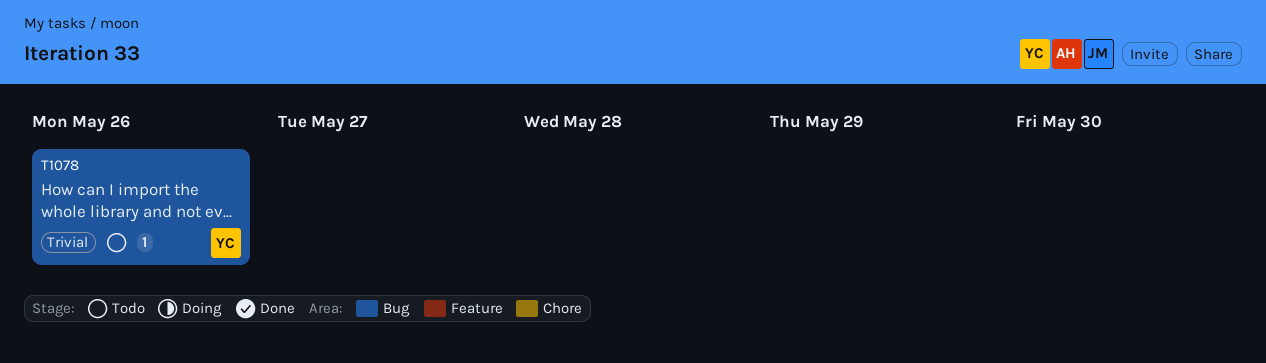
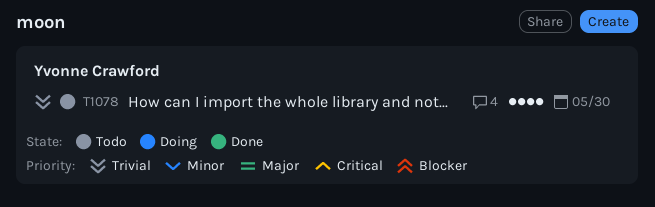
T1078, estimate: 1 -> 4
T1078, due: May 26 -> May 30

